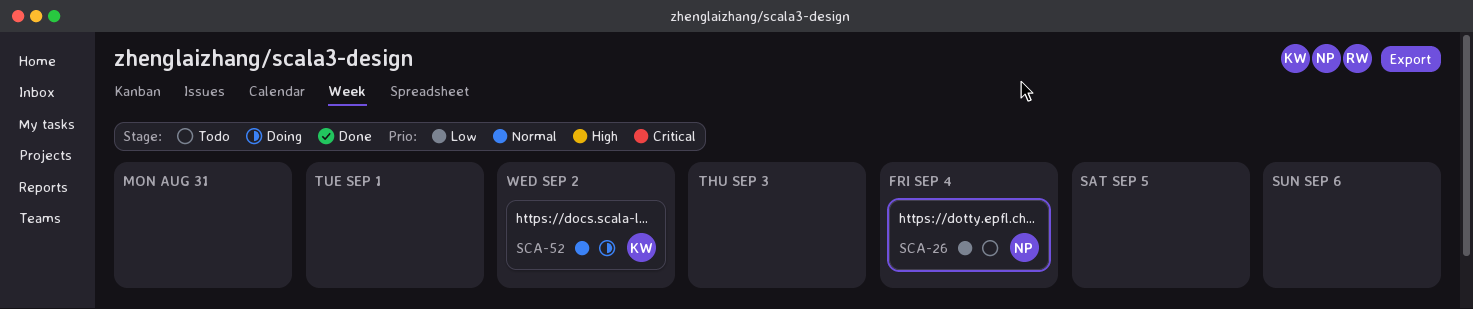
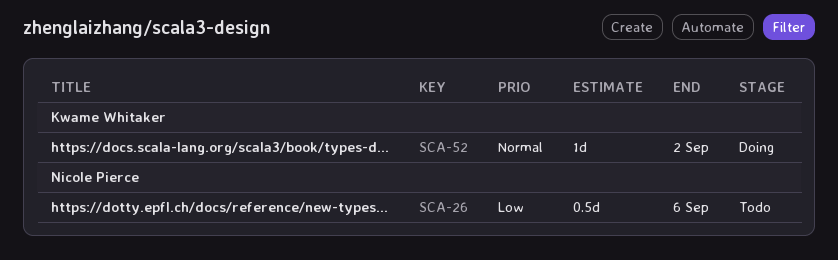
SCA-26, due: Sep 4 -> Sep 6

